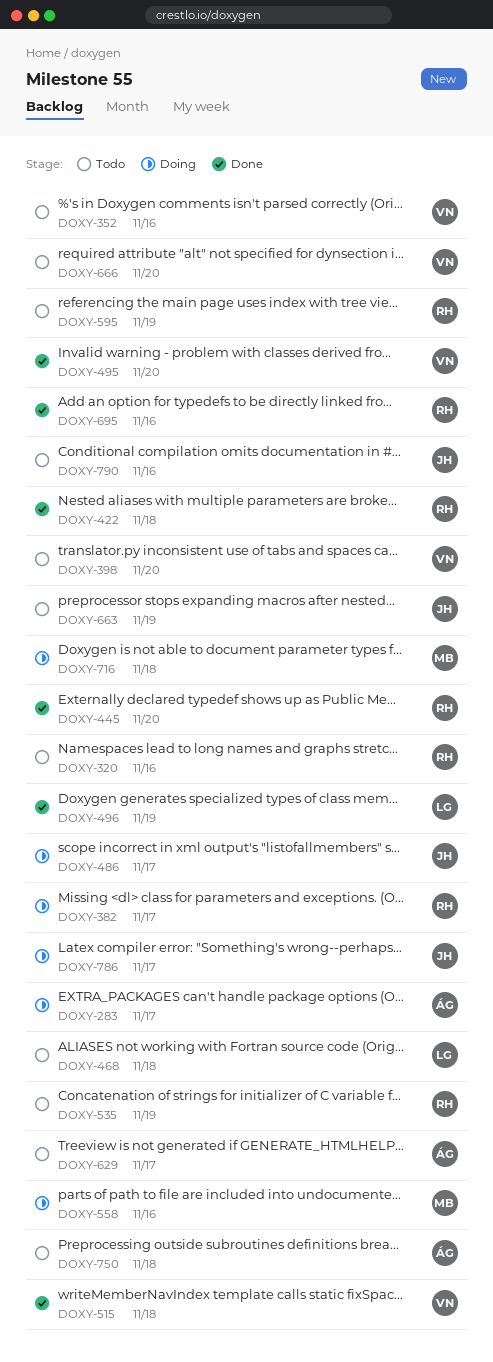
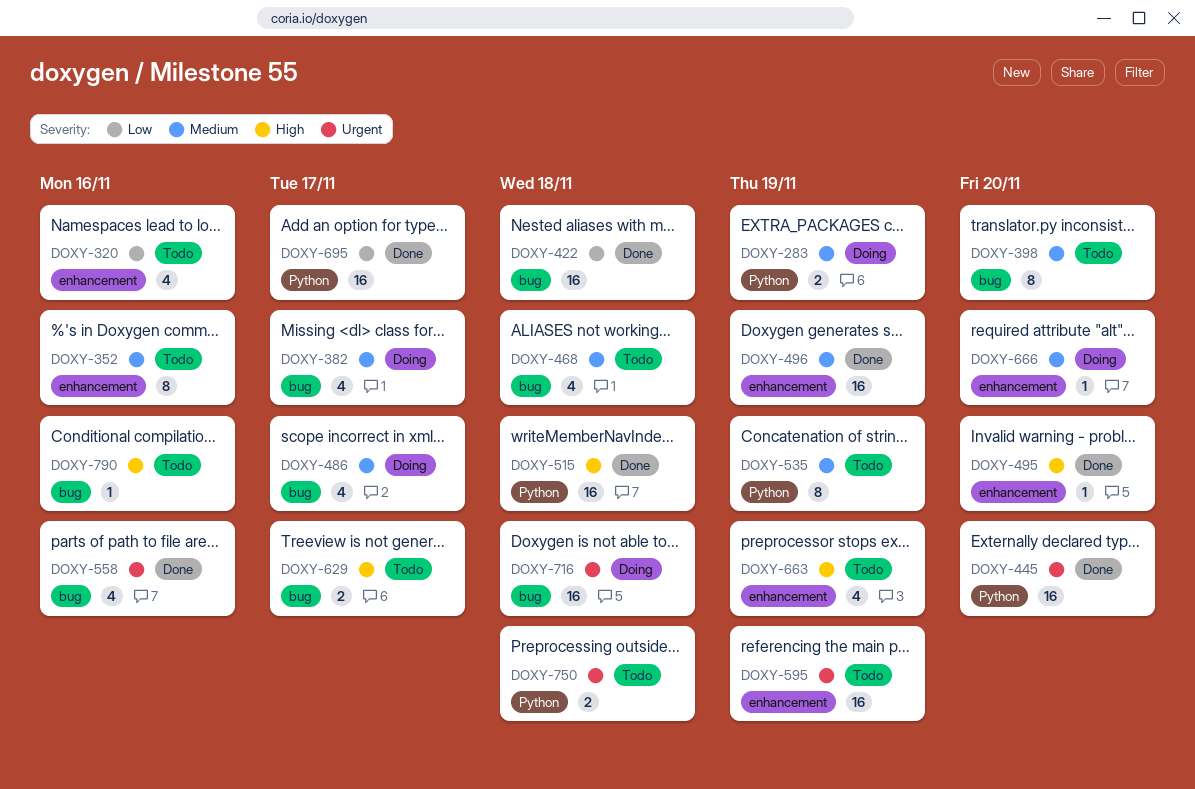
DOXY-283, due: Nov 17 -> Nov 19
DOXY-558, status: Doing -> Done
DOXY-666, status: Todo -> Doing
DOXY-695, due: Nov 16 -> Nov 17
DOXY-786: present -> none

